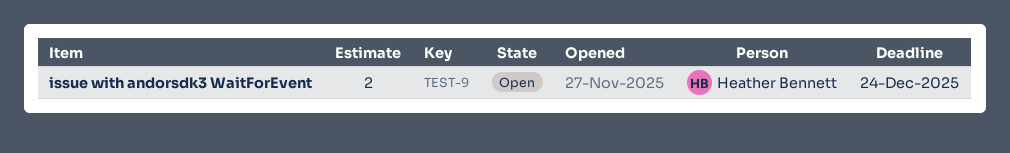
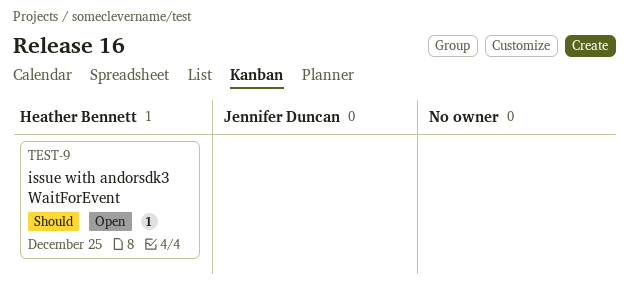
TEST-9, estimate: 2 -> 1
TEST-9, due: Dec 24 -> Dec 25

